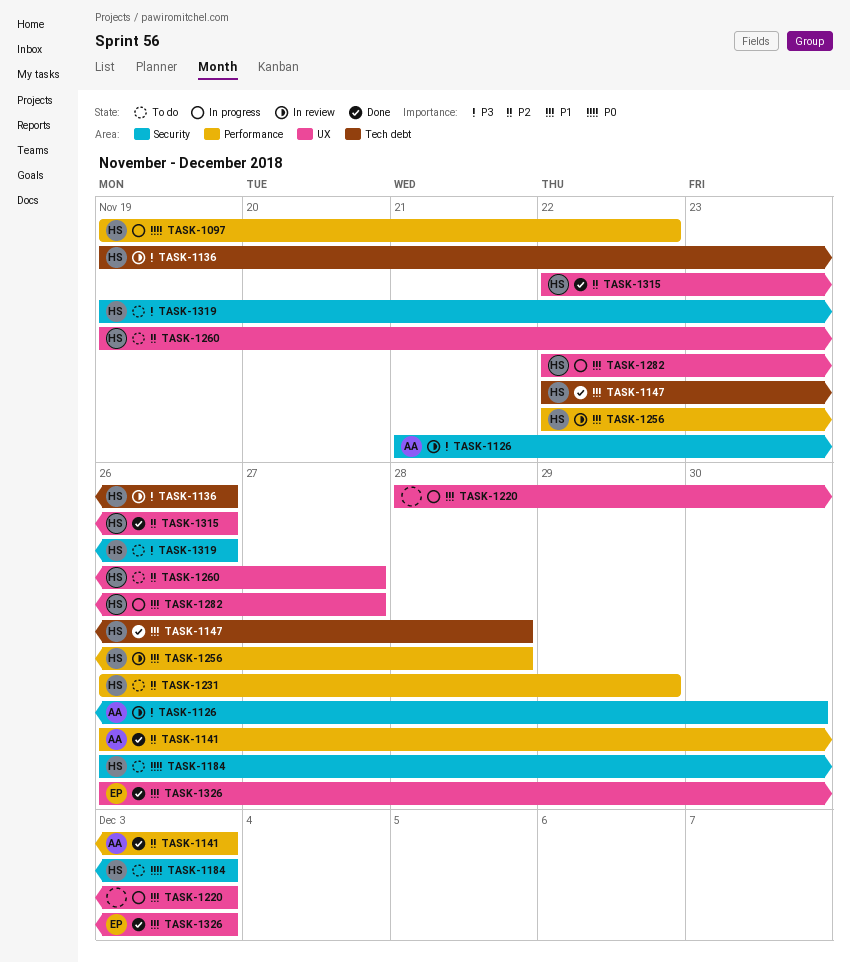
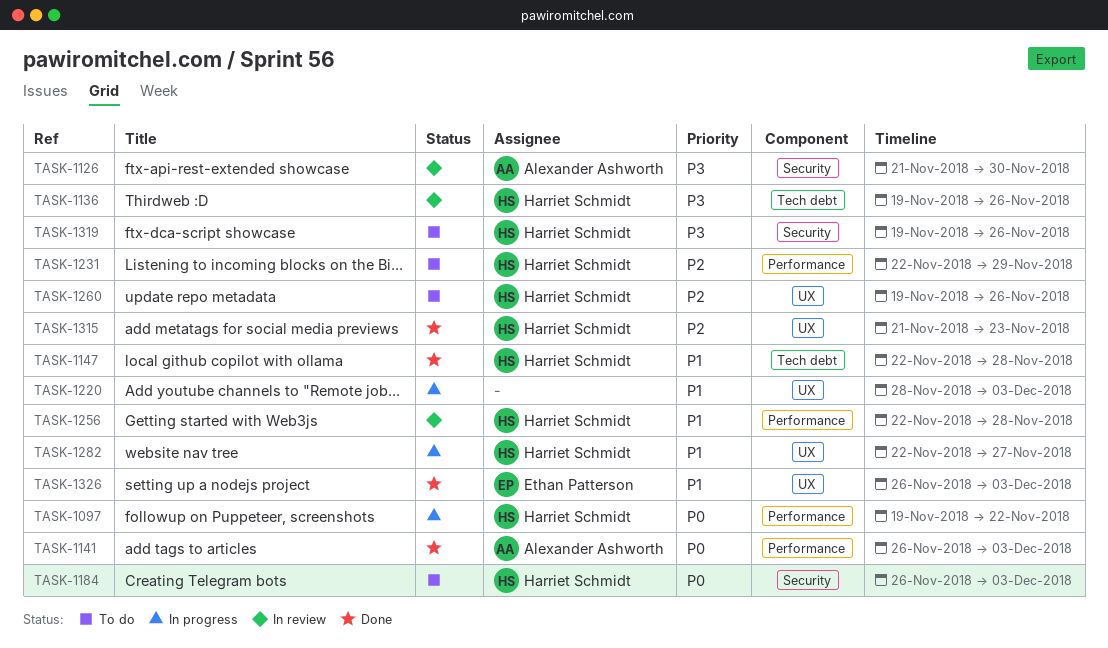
TASK-1141, priority: P2 -> P0
TASK-1231, start: Nov 26 -> Nov 22
TASK-1260, due: Nov 27 -> Nov 26
TASK-1315, start: Nov 22 -> Nov 21
TASK-1315, due: Nov 26 -> Nov 23

